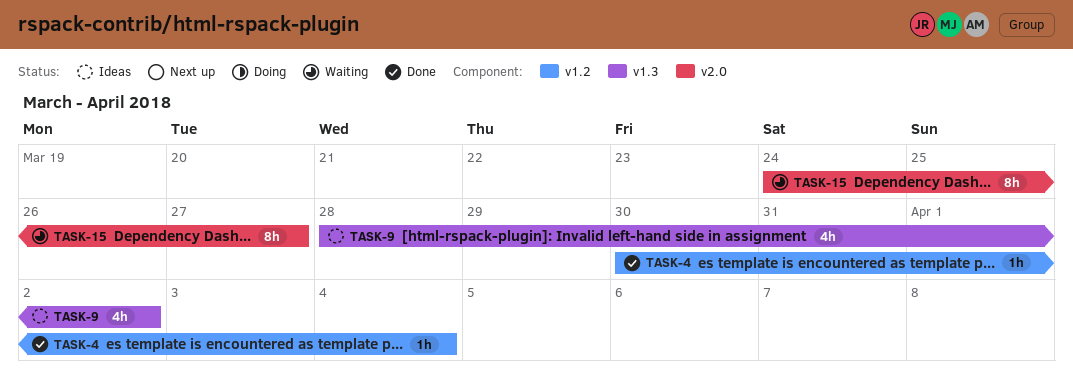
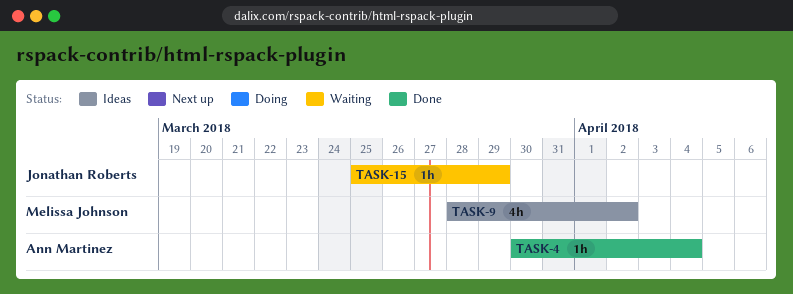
TASK-15, estimate: 8h -> 1h
TASK-15, start: Mar 24 -> Mar 25
TASK-15, due: Mar 27 -> Mar 29

